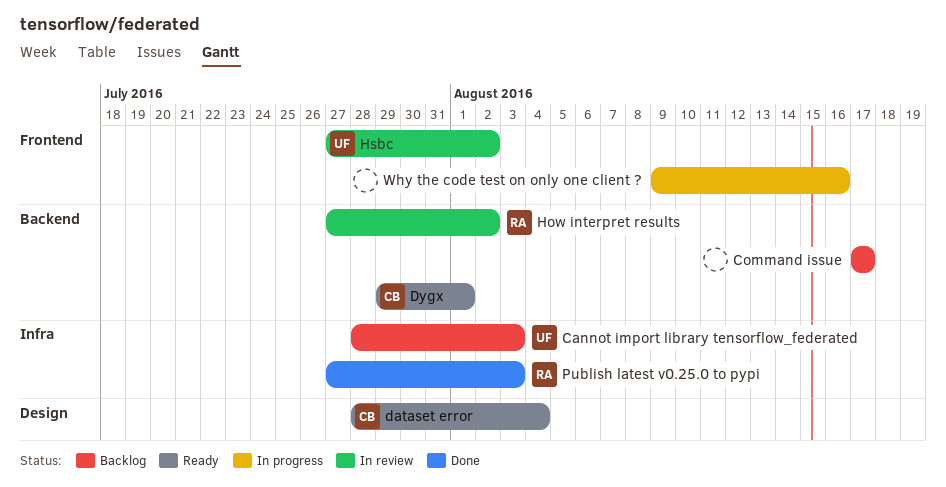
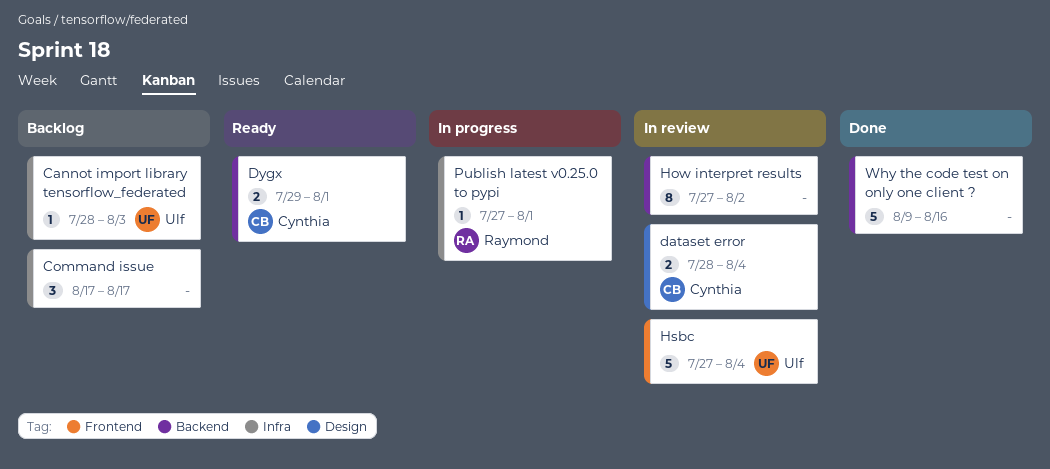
Command issue, label: Backend -> Infra
dataset error, status: Ready -> In review
How interpret results, owner: Raymond -> none
Hsbc, due: Aug 2 -> Aug 4
Publish latest v0.25.0 to pypi, status: Done -> In progress
Publish latest v0.25.0 to pypi, due: Aug 3 -> Aug 1
Why the code test on only one client ?, status: In progress -> Done
Why the code test on only one client ?, label: Frontend -> Backend

